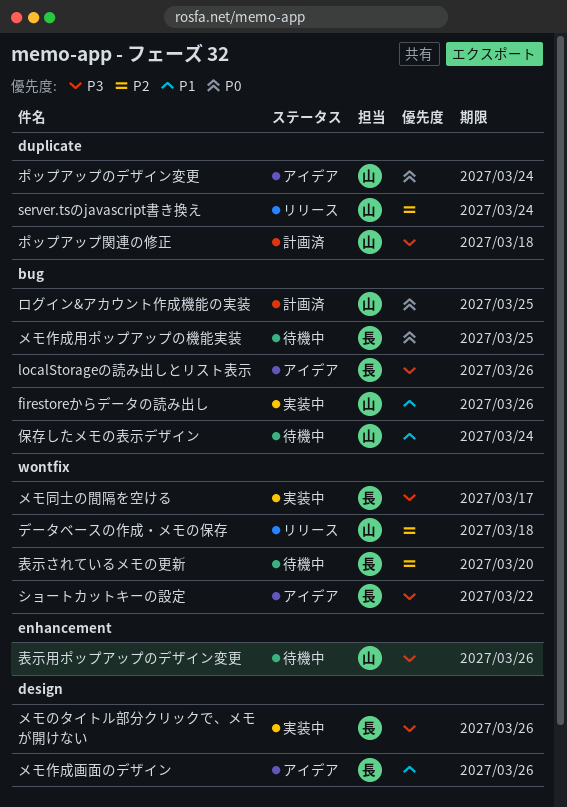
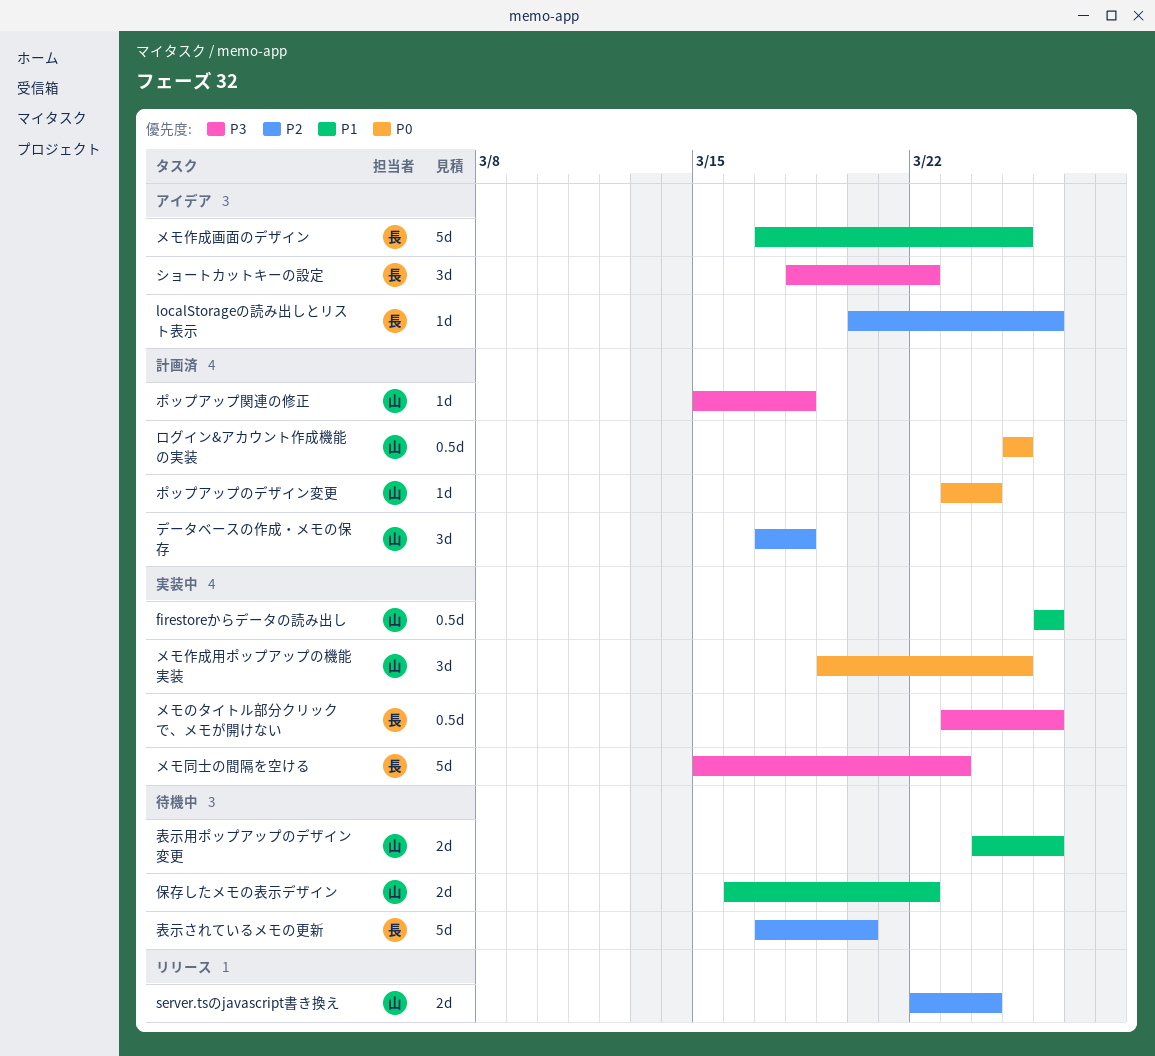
localStorageの読み出しとリスト表示, priority: P3 -> P2
データベースの作成・メモの保存, status: リリース -> 計画済
ポップアップのデザイン変更, status: アイデア -> 計画済
メモ作成用ポップアップの機能実装, status: 待機中 -> 実装中
メモ作成用ポップアップの機能実装, owner: 長 -> 山
メモ作成画面のデザイン, due: Mar 26 -> Mar 25
メモ同士の間隔を空ける, due: Mar 17 -> Mar 23
保存したメモの表示デザイン, due: Mar 24 -> Mar 22
表示用ポップアップのデザイン変更, priority: P3 -> P1

